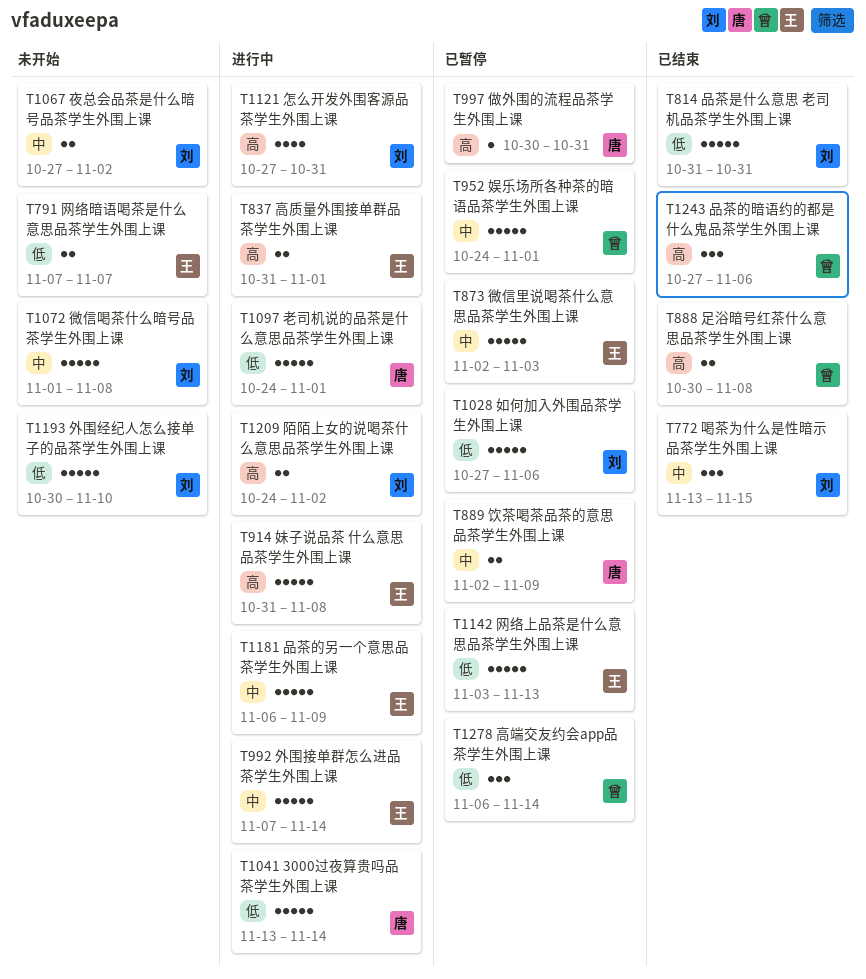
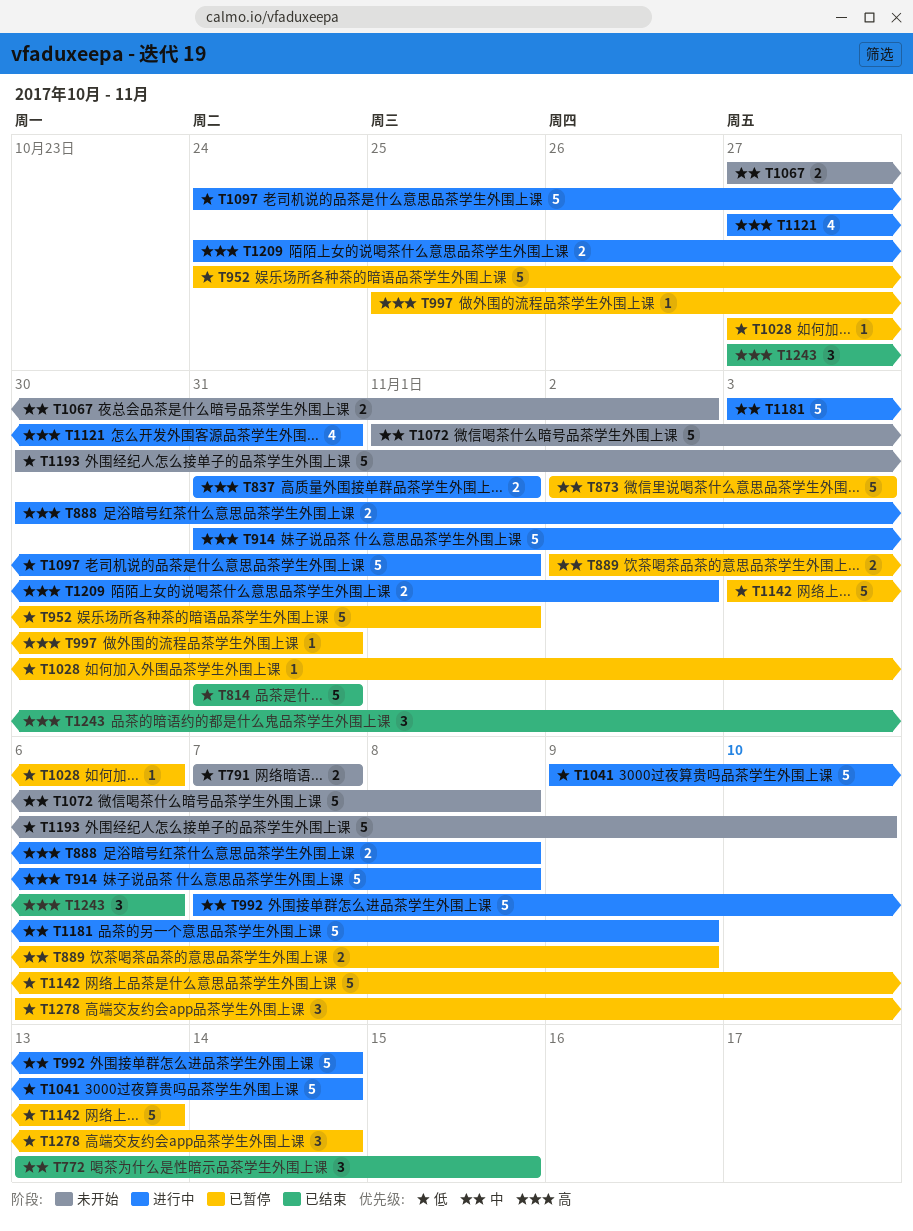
T888, status: 已结束 -> 进行中
T952, priority: 中 -> 低
T997, start: Oct 30 -> Oct 25
T1028, estimate: 5 -> 1
T1041, start: Nov 13 -> Nov 9
T1181, start: Nov 6 -> Nov 3

